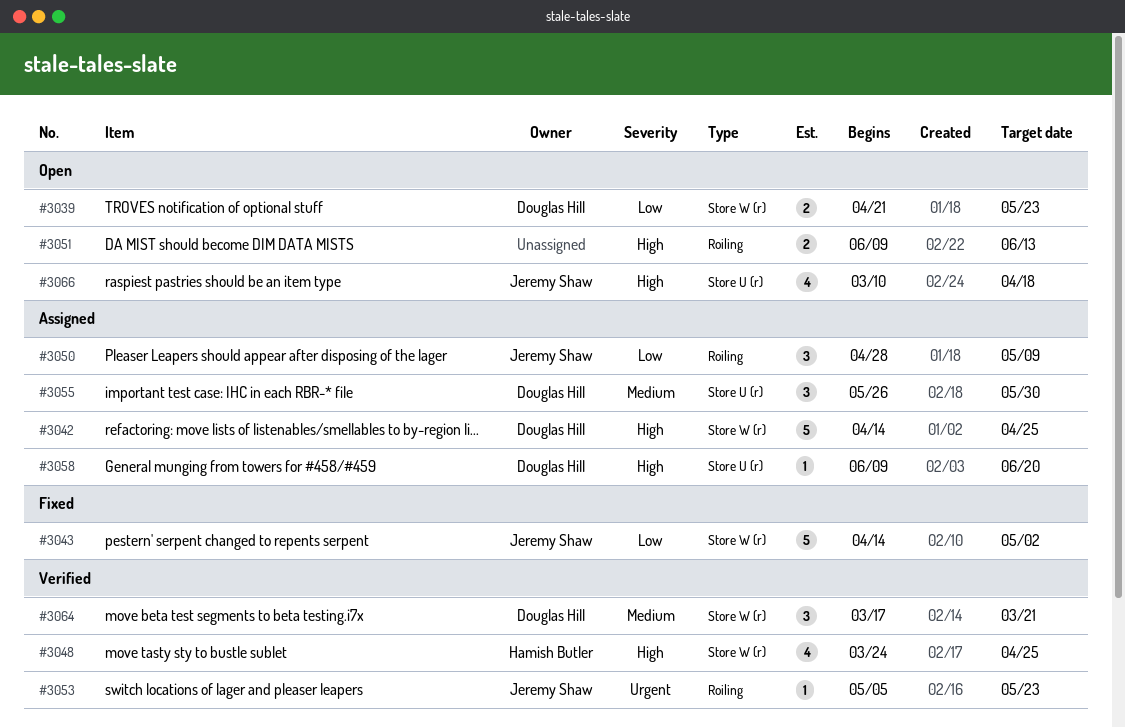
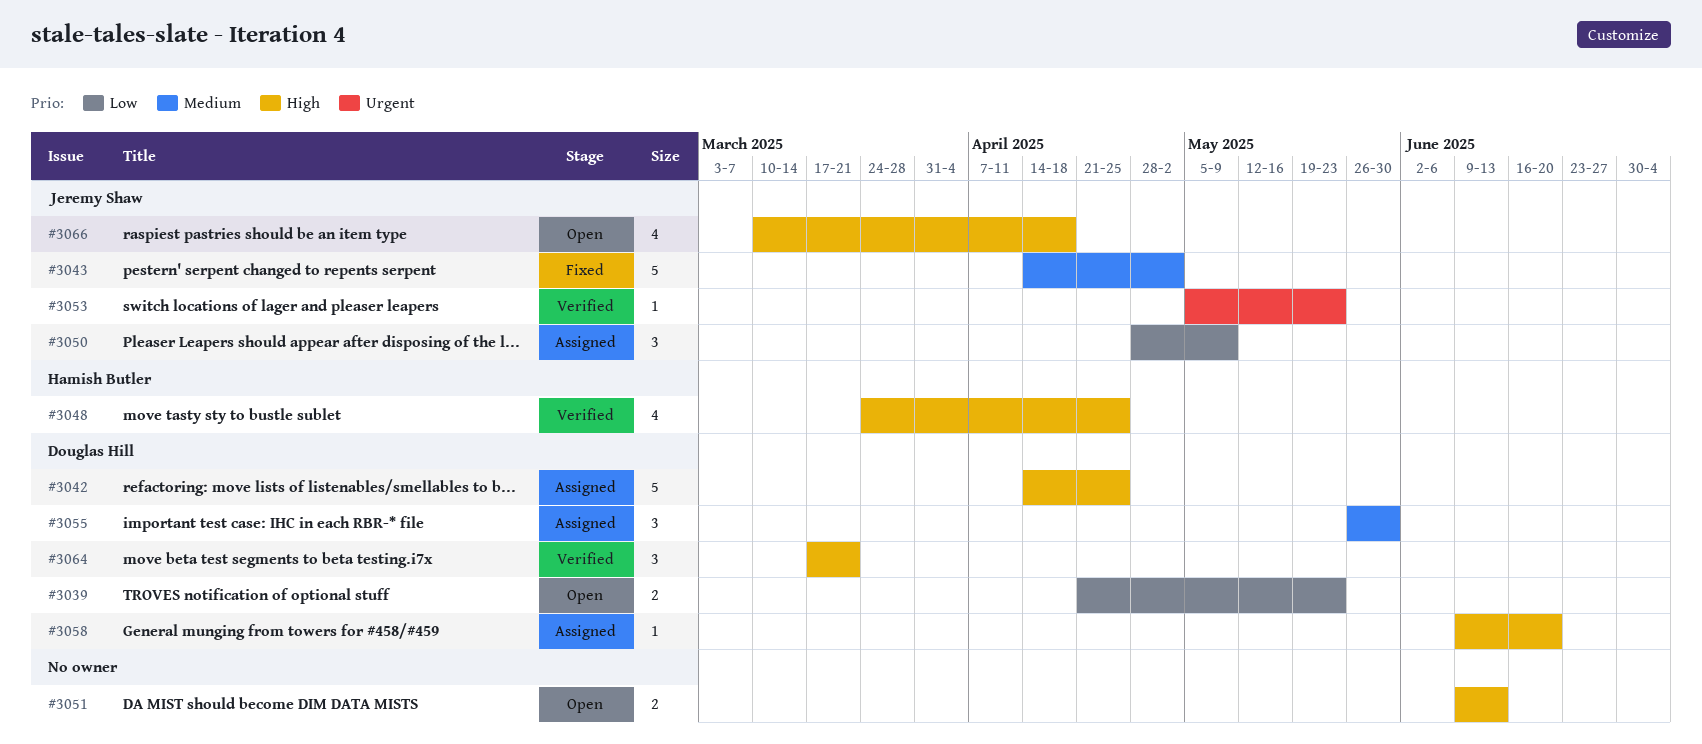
#3043, priority: Low -> Medium
#3064, priority: Medium -> High

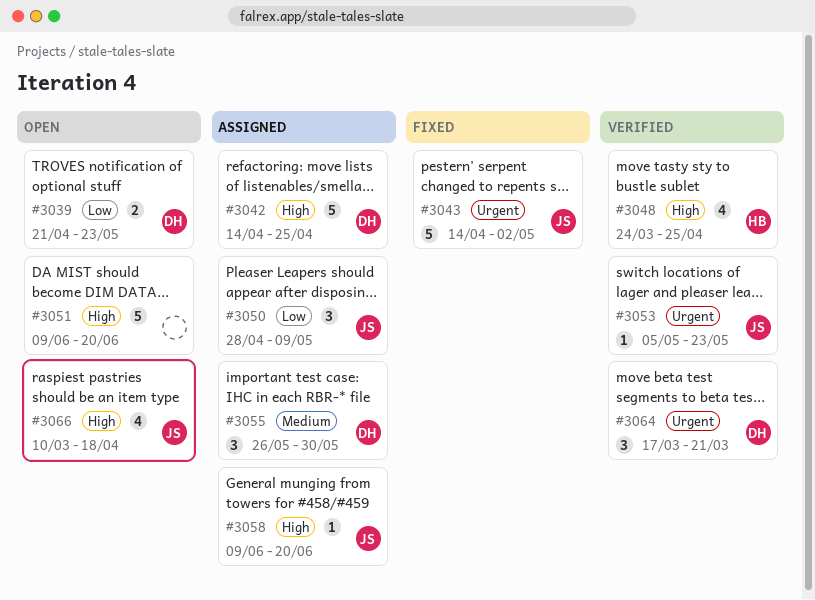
#3043, priority: Medium -> Urgent
#3051, estimate: 2 -> 5
#3051, due: Jun 13 -> Jun 20
#3058, owner: Douglas Hill -> Jeremy Shaw
#3064, priority: High -> Urgent

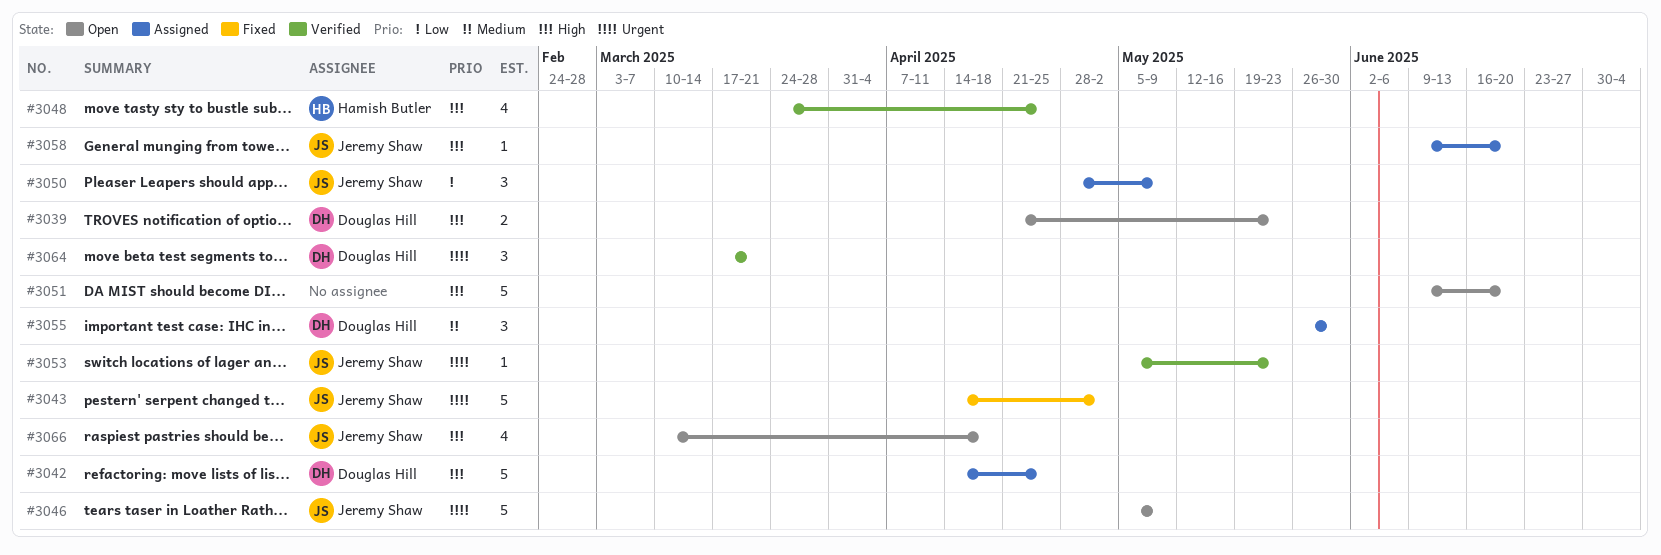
#3039, priority: Low -> High
#3046: none -> present

